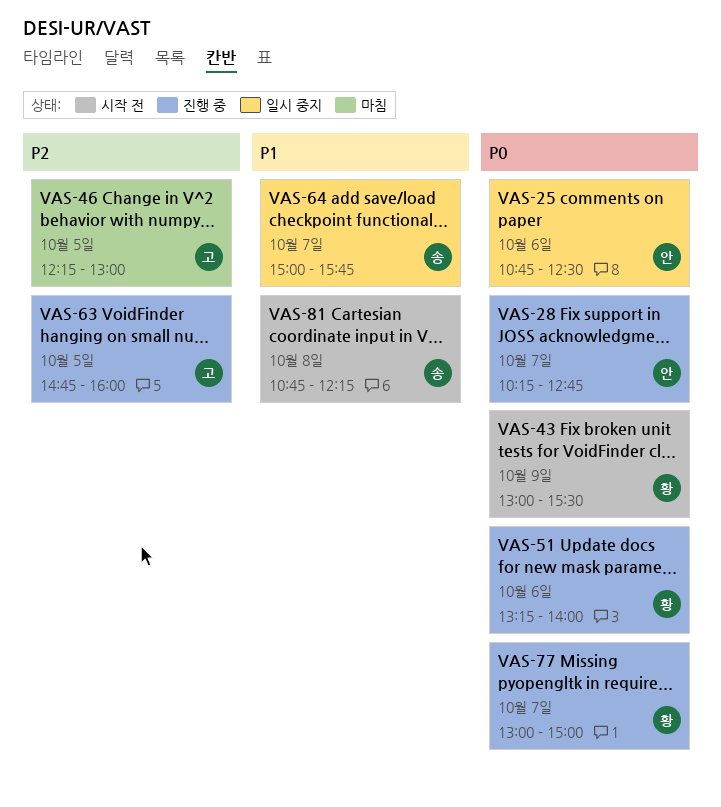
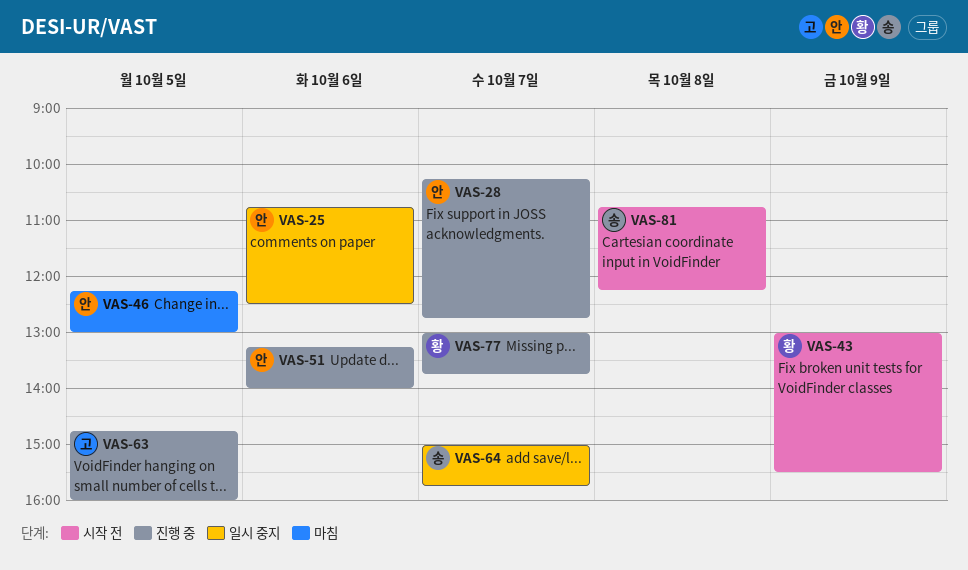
VAS-46, owner: 고 -> 안
VAS-51, owner: 황 -> 안
VAS-77, ends: 15:00 -> 13:45

